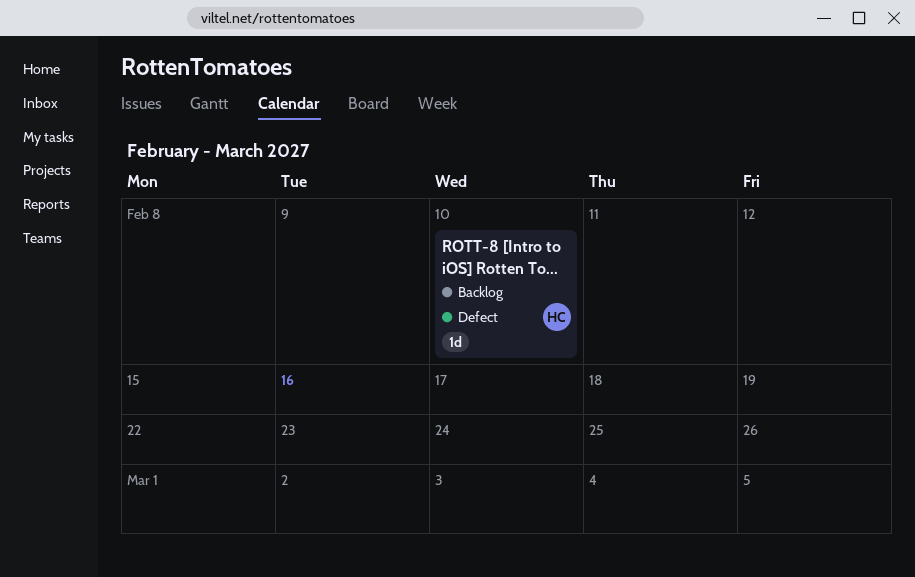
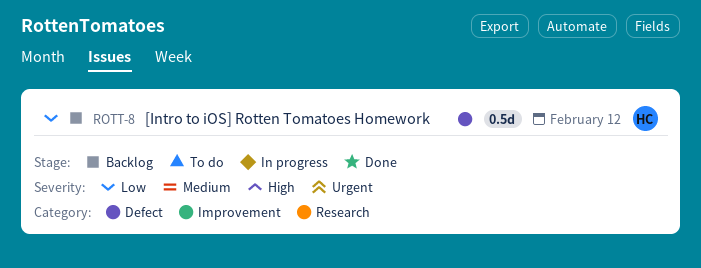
ROTT-8, estimate: 1d -> 0.5d
ROTT-8, due: Feb 10 -> Feb 12

